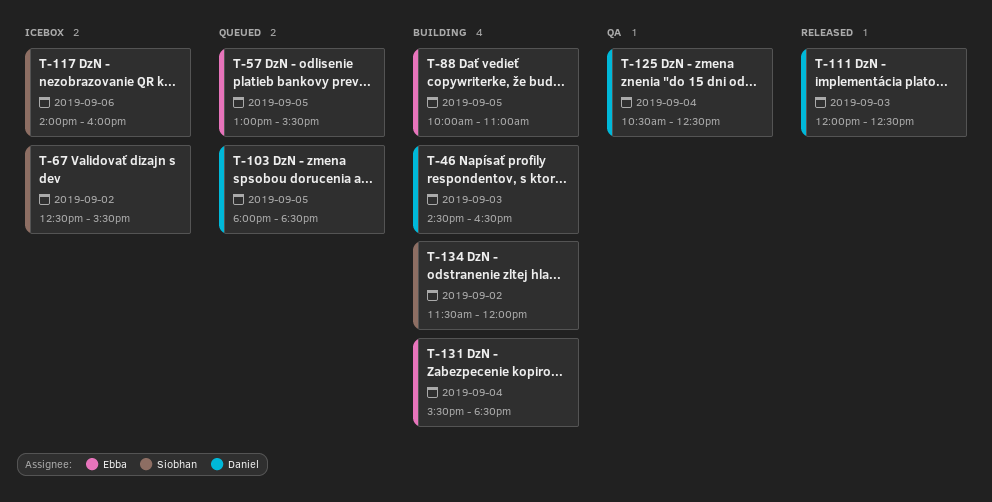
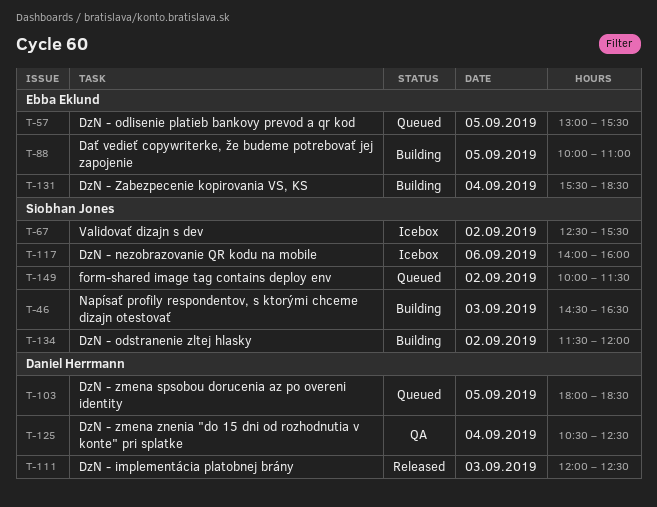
T-46, owner: Daniel Herrmann -> Siobhan Jones
T-149: none -> present

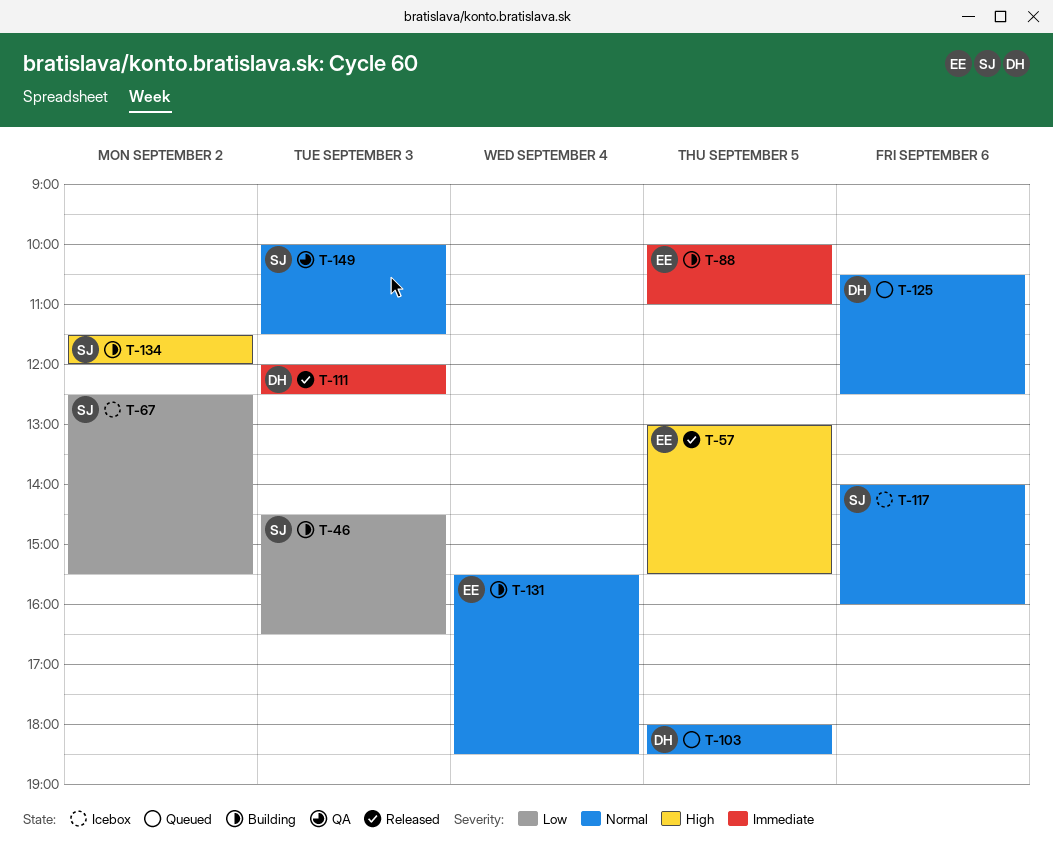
T-57, status: Queued -> Released
T-125, status: QA -> Queued
T-125, day: Sep 4 -> Sep 6
T-149, status: Queued -> QA
T-149, day: Sep 2 -> Sep 3

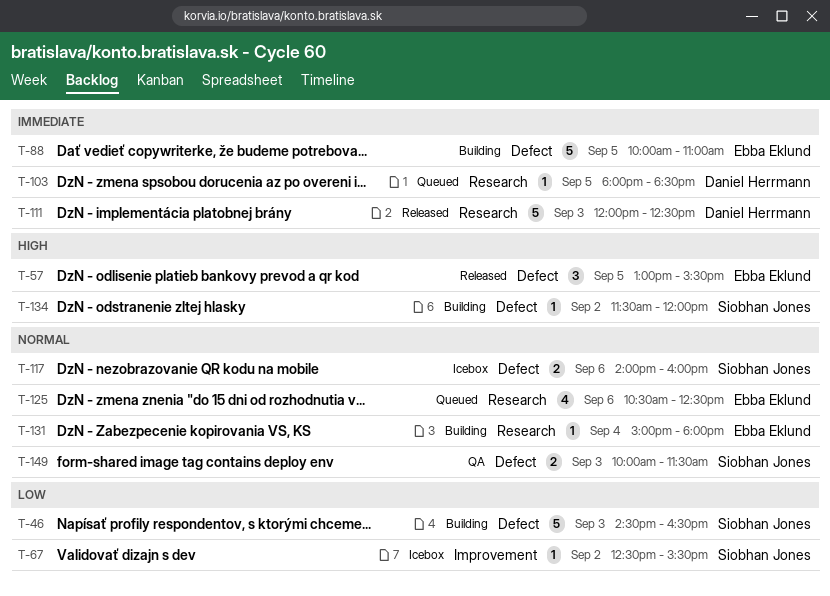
T-103, priority: Normal -> Immediate
T-125, owner: Daniel Herrmann -> Ebba Eklund
T-131, begins: 15:30 -> 15:00
T-131, ends: 18:30 -> 18:00

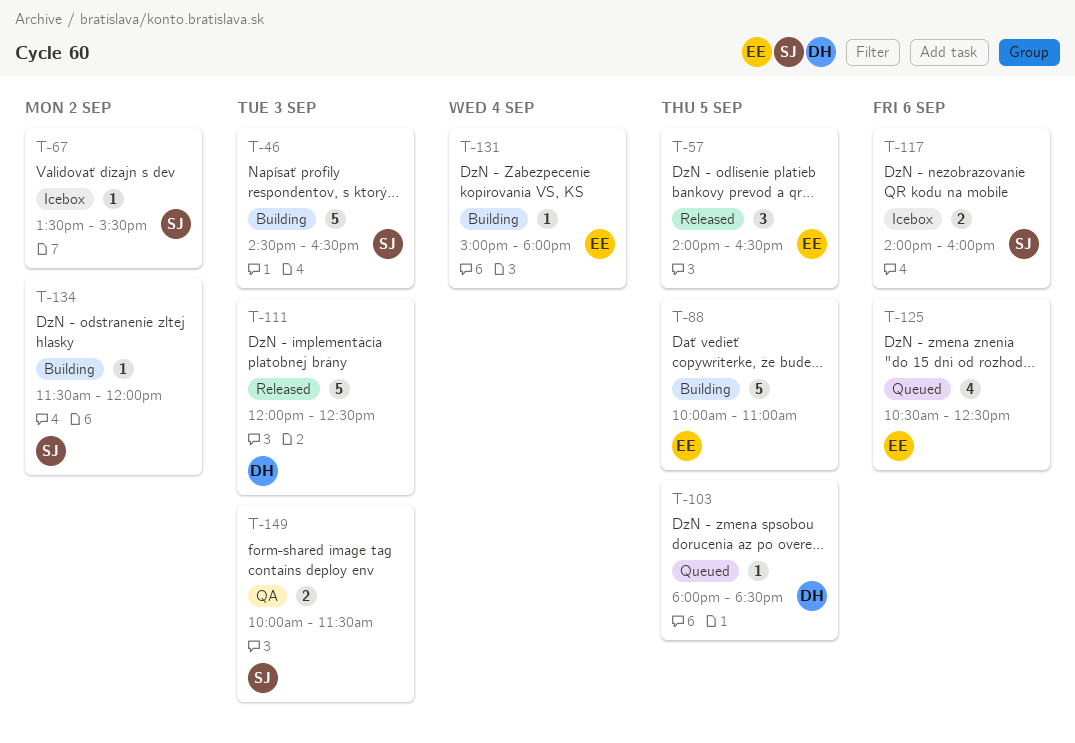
T-57, begins: 13:00 -> 14:00
T-57, ends: 15:30 -> 16:30
T-67, begins: 12:30 -> 13:30

